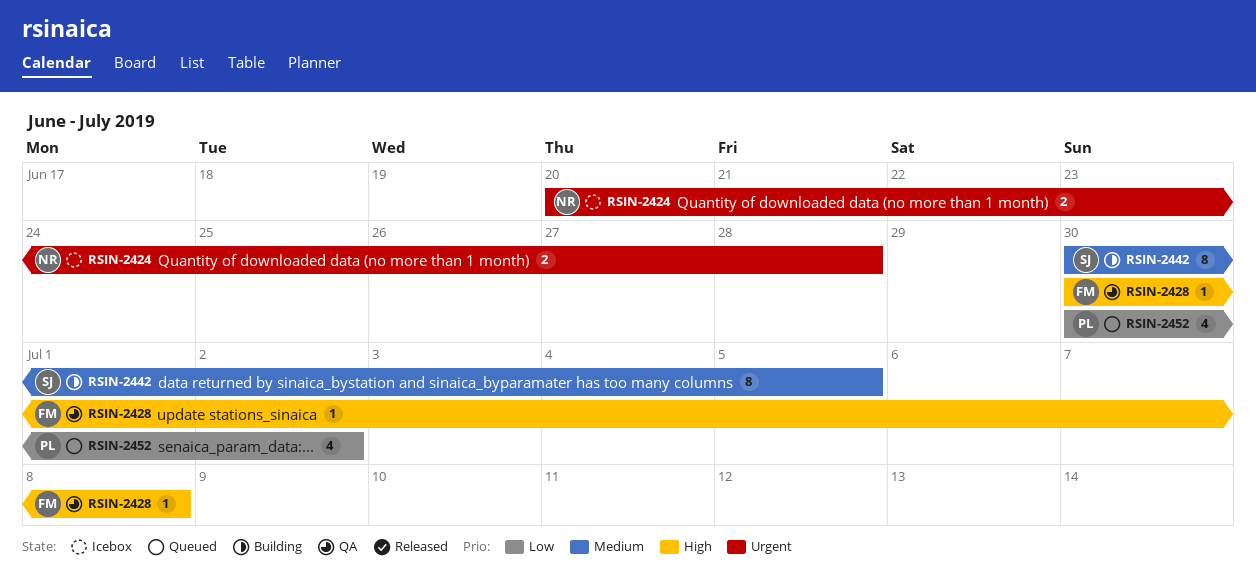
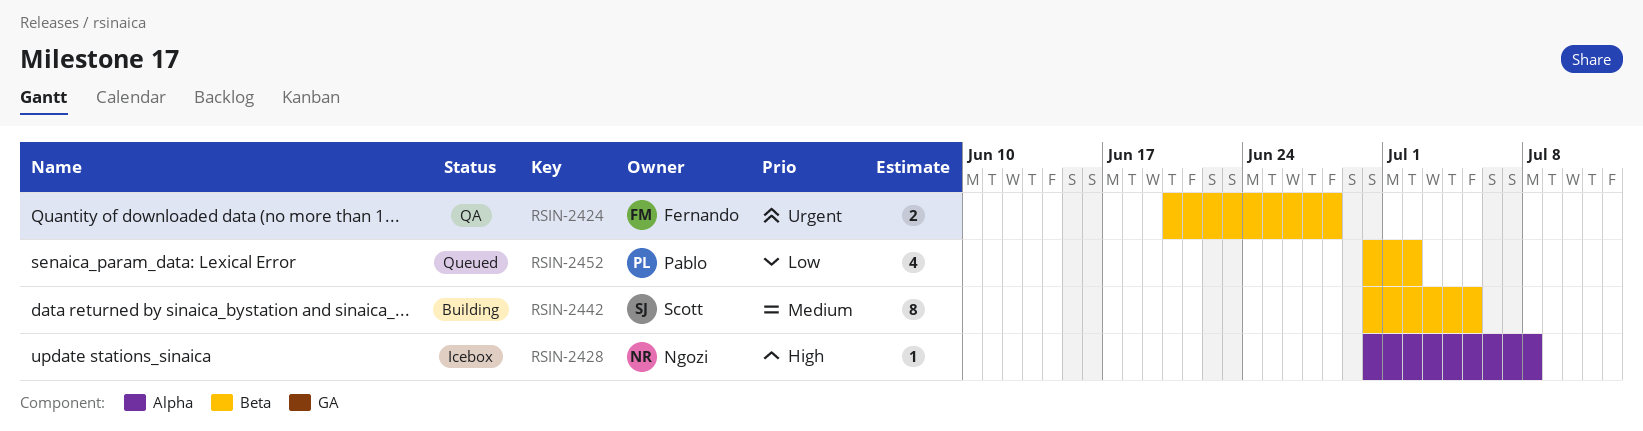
RSIN-2424, status: Icebox -> QA
RSIN-2424, owner: Ngozi -> Fernando
RSIN-2428, status: QA -> Icebox
RSIN-2428, owner: Fernando -> Ngozi

